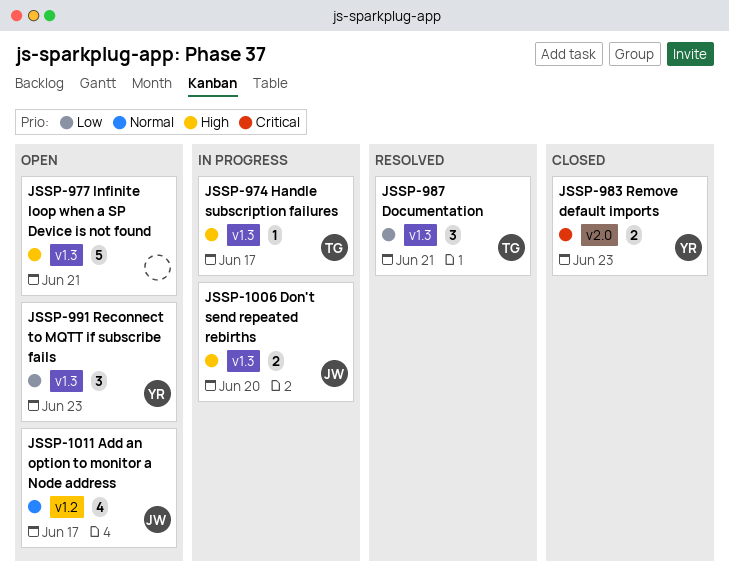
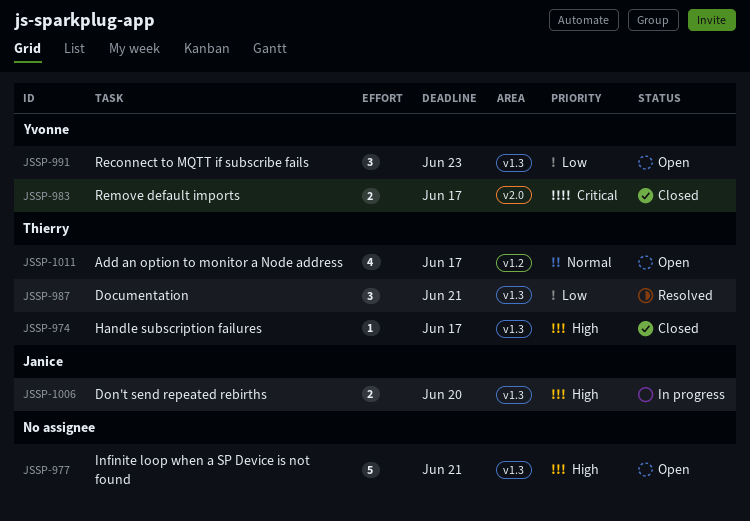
JSSP-974, status: In progress -> Closed
JSSP-983, due: Jun 23 -> Jun 17
JSSP-1011, owner: Janice -> Thierry

